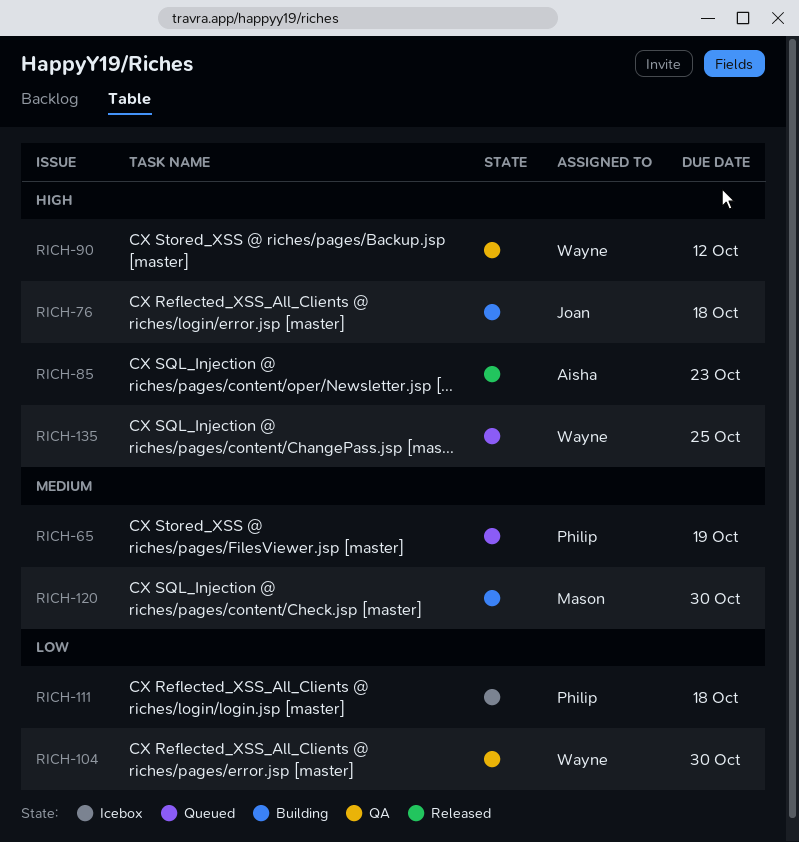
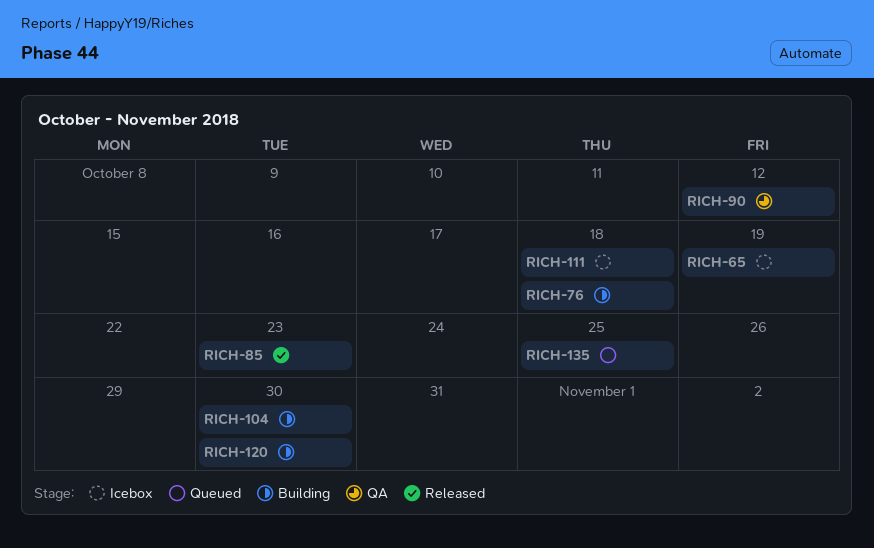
RICH-65, status: Queued -> Icebox
RICH-104, status: QA -> Building

